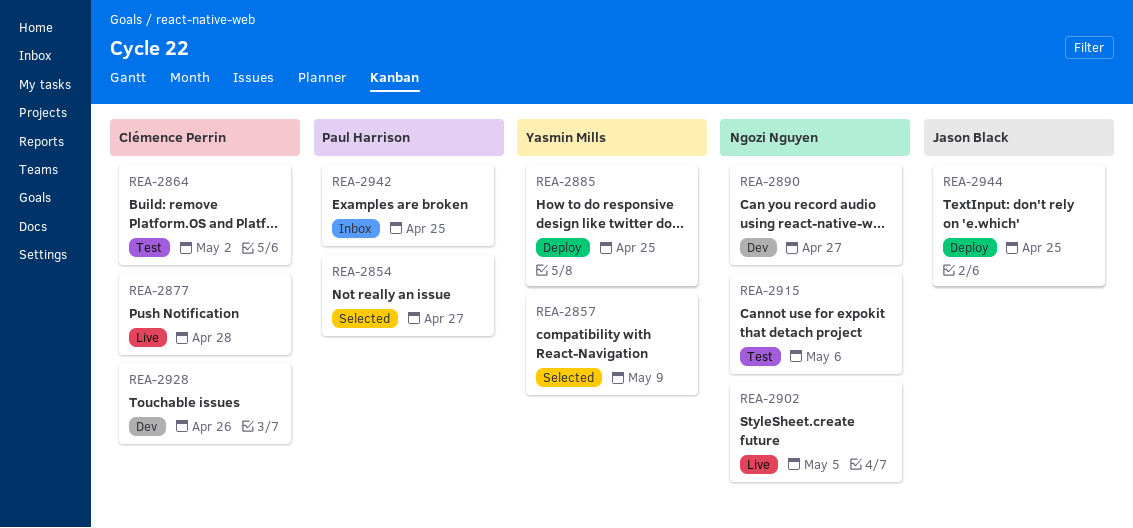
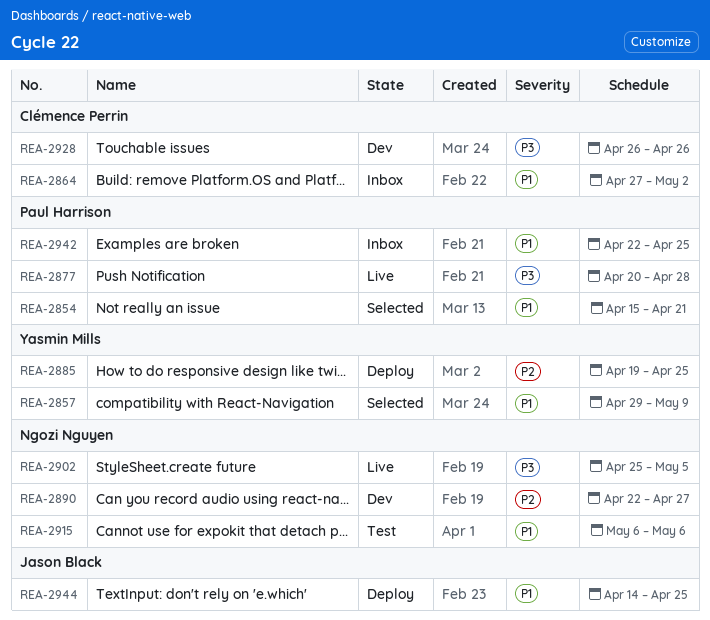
REA-2854, due: Apr 27 -> Apr 21
REA-2864, status: Test -> Inbox
REA-2877, owner: Clémence Perrin -> Paul Harrison

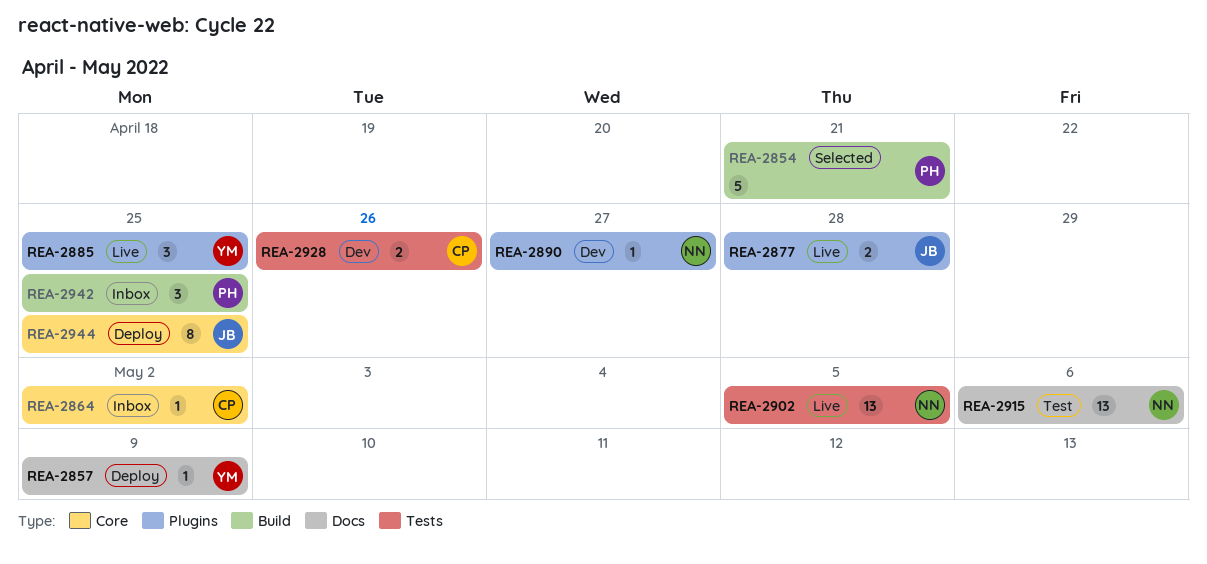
REA-2857, status: Selected -> Deploy
REA-2877, owner: Paul Harrison -> Jason Black
REA-2885, status: Deploy -> Live

